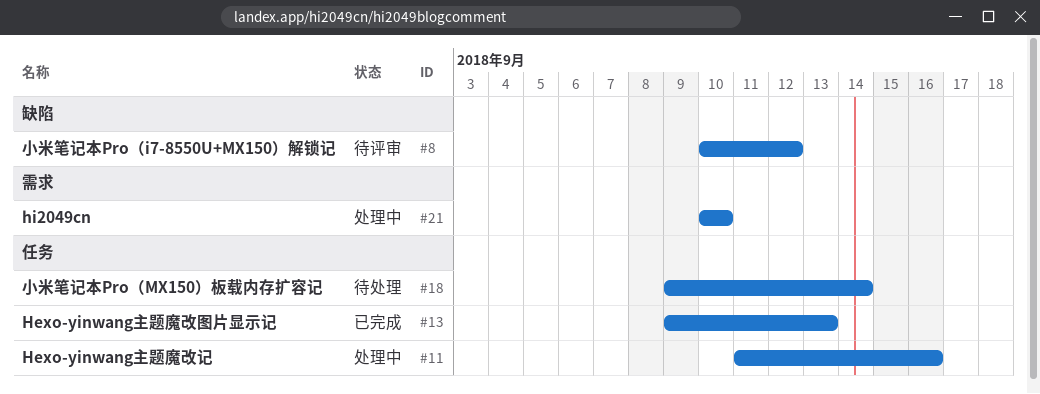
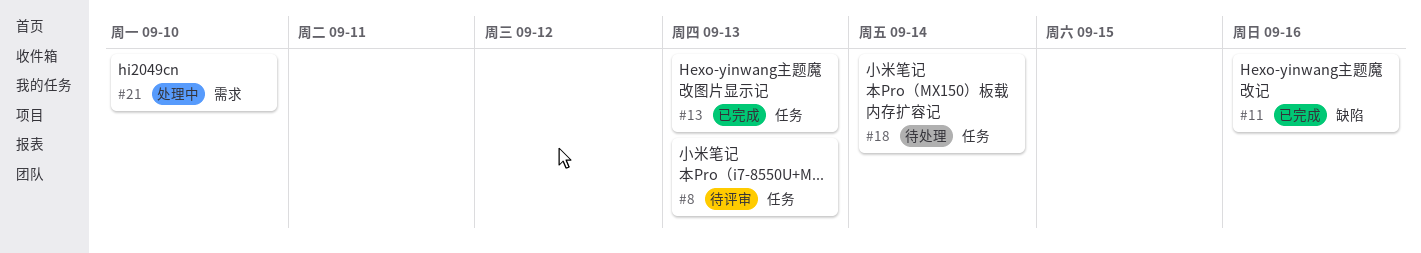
#8, label: 缺陷 -> 任务
#8, due: Sep 12 -> Sep 13
#11, status: 处理中 -> 已完成
#11, label: 任务 -> 缺陷

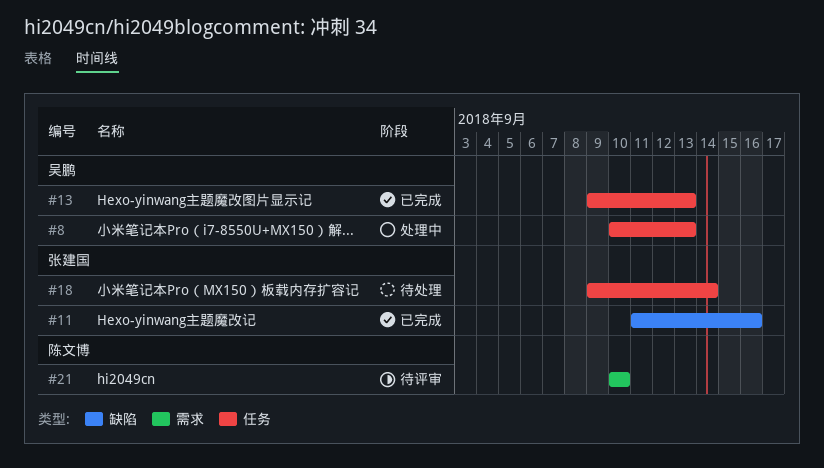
#8, status: 待评审 -> 处理中
#21, status: 处理中 -> 待评审

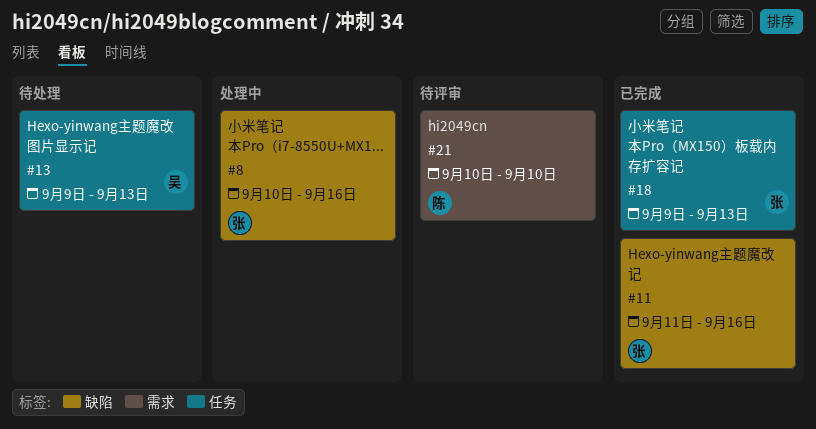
#8, owner: 吴鹏 -> 张建国
#8, label: 任务 -> 缺陷
#8, due: Sep 13 -> Sep 16
#13, status: 已完成 -> 待处理
#18, status: 待处理 -> 已完成
#18, due: Sep 14 -> Sep 13

